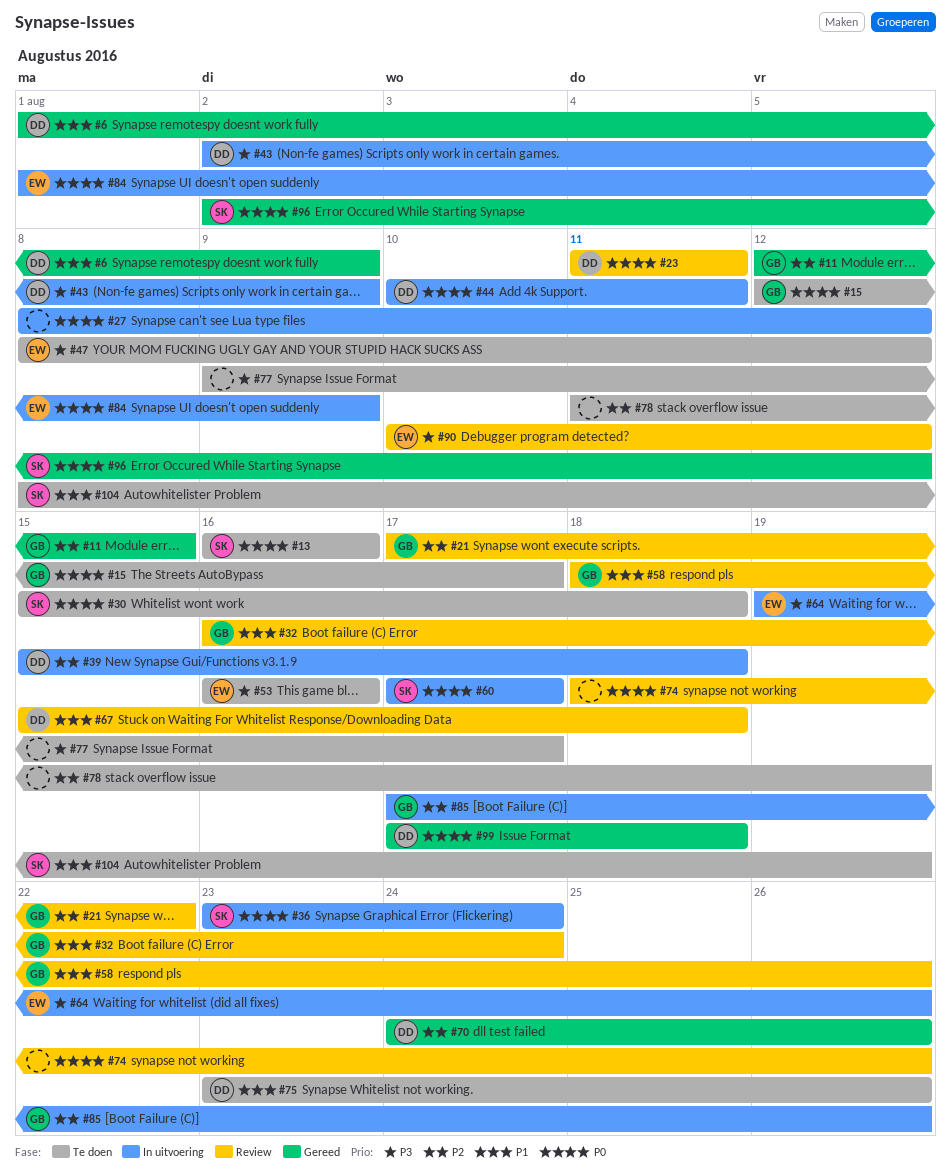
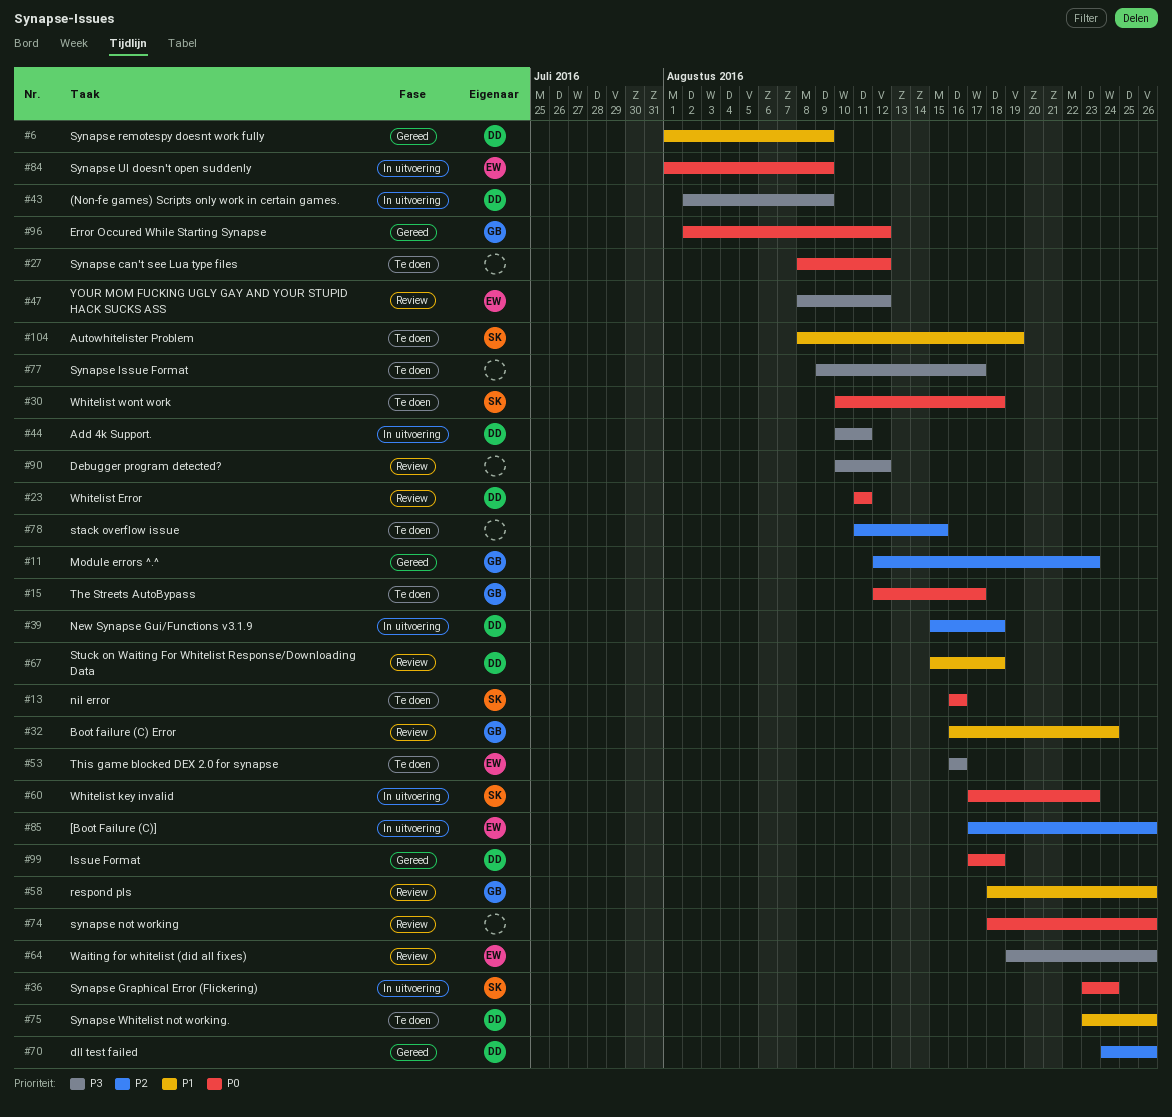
#11, due: Aug 15 -> Aug 23
#21: present -> none
#27, status: In uitvoering -> Te doen
#30, start: Aug 15 -> Aug 10
#44, priority: P0 -> P3
#47, status: Te doen -> Review
#60, due: Aug 17 -> Aug 23
#64, status: In uitvoering -> Review
#78, due: Aug 19 -> Aug 15
#85, owner: GB -> EW
#90, owner: EW -> none
#96, owner: SK -> GB

